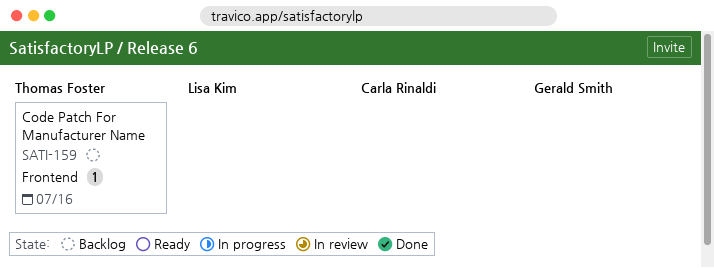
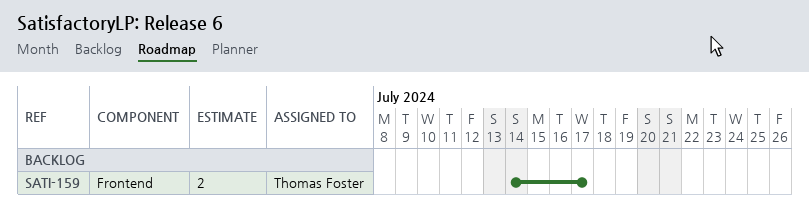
SATI-159, estimate: 1 -> 2
SATI-159, due: Jul 16 -> Jul 17

